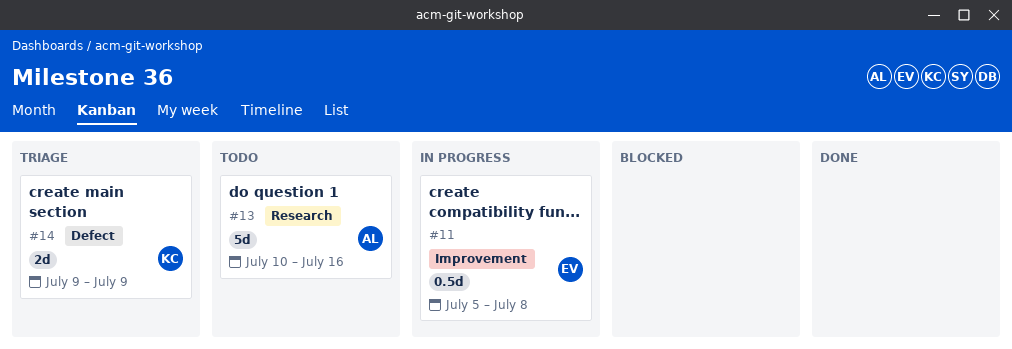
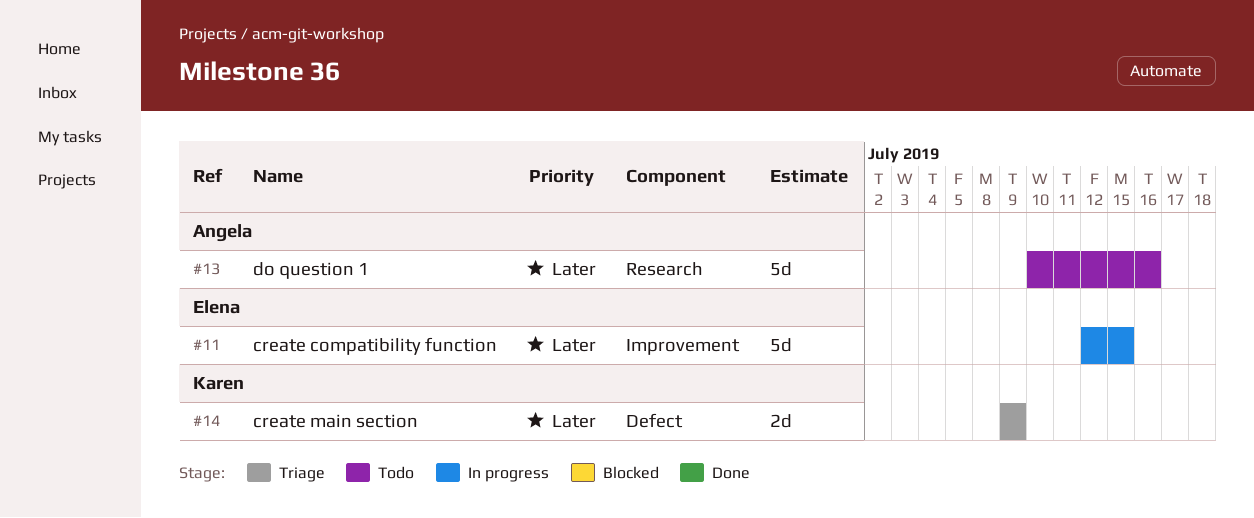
#11, estimate: 0.5d -> 5d
#11, start: Jul 5 -> Jul 12
#11, due: Jul 8 -> Jul 15

